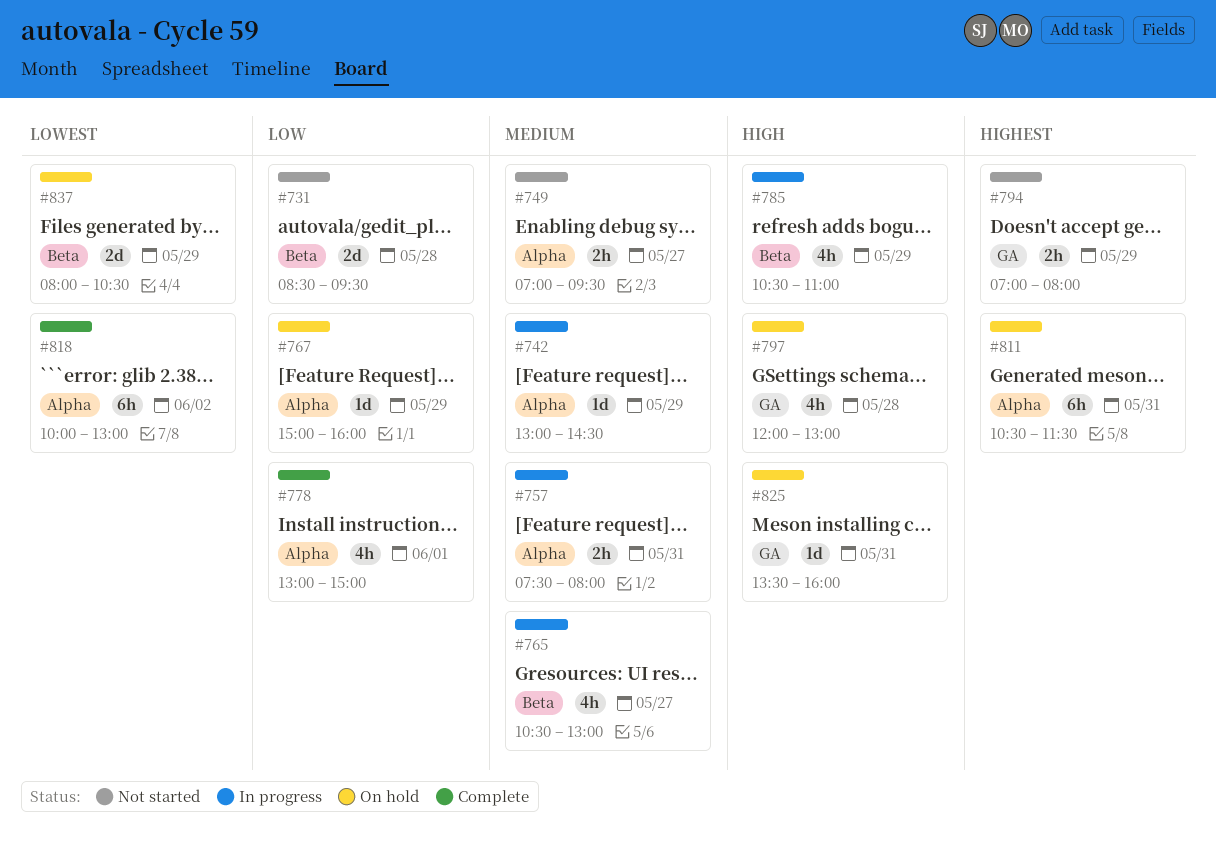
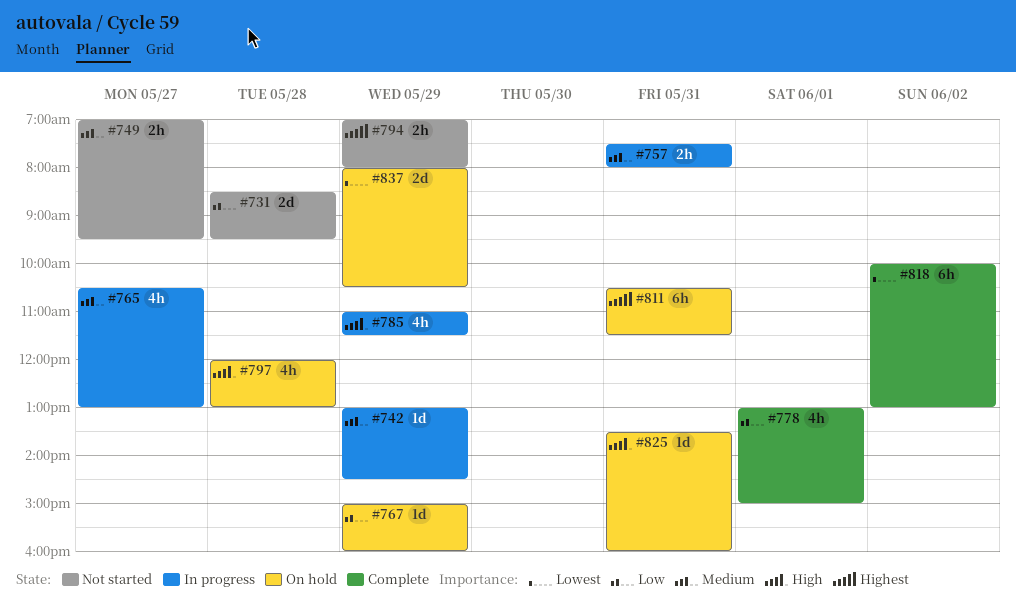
#785, begins: 10:30 -> 11:00
#785, ends: 11:00 -> 11:30

